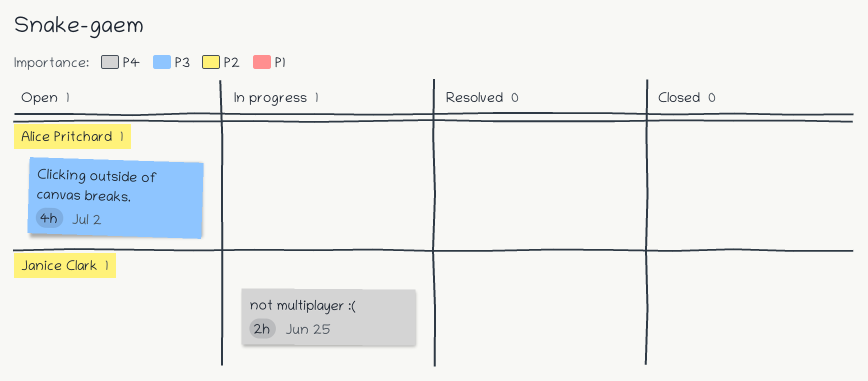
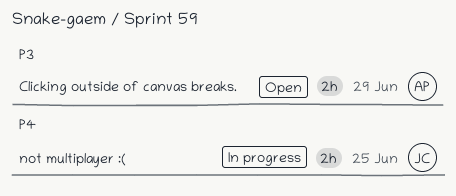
Clicking outside of canvas breaks., estimate: 4h -> 2h
Clicking outside of canvas breaks., due: Jul 2 -> Jun 29

